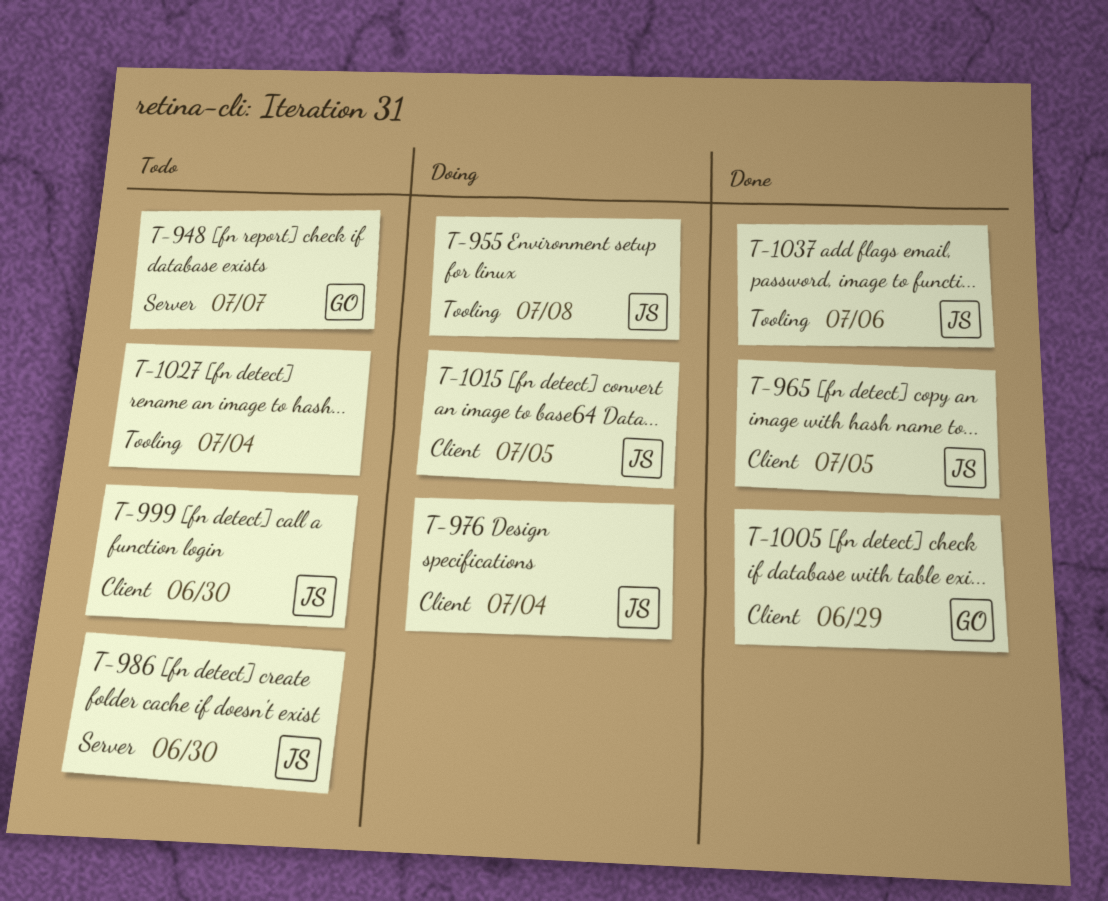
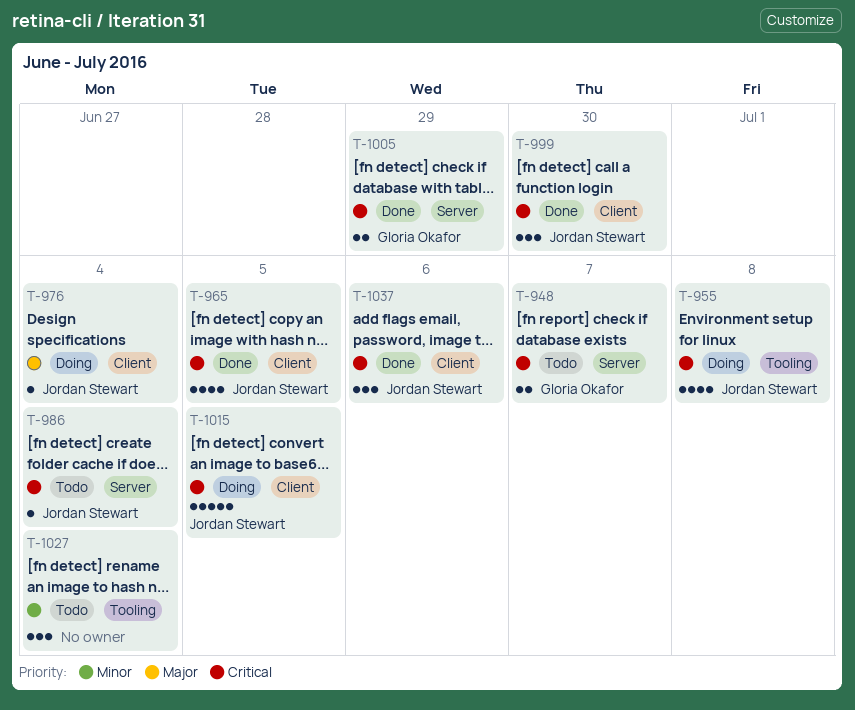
T-986, due: Jun 30 -> Jul 4
T-999, status: Todo -> Done
T-1005, label: Client -> Server
T-1037, label: Tooling -> Client

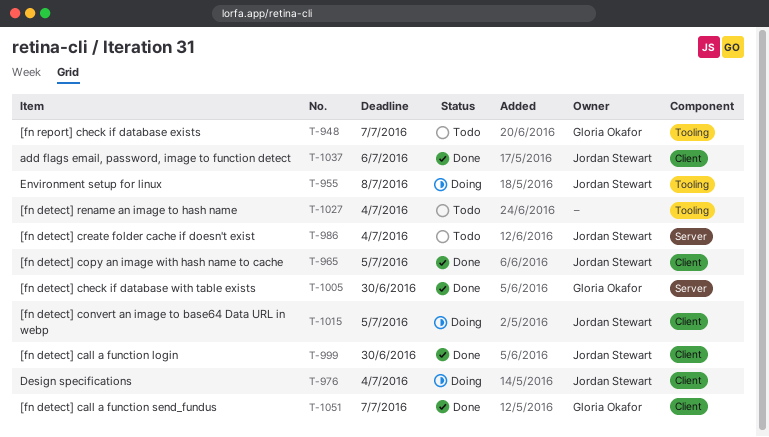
T-948, label: Server -> Tooling
T-1005, due: Jun 29 -> Jun 30
T-1051: none -> present

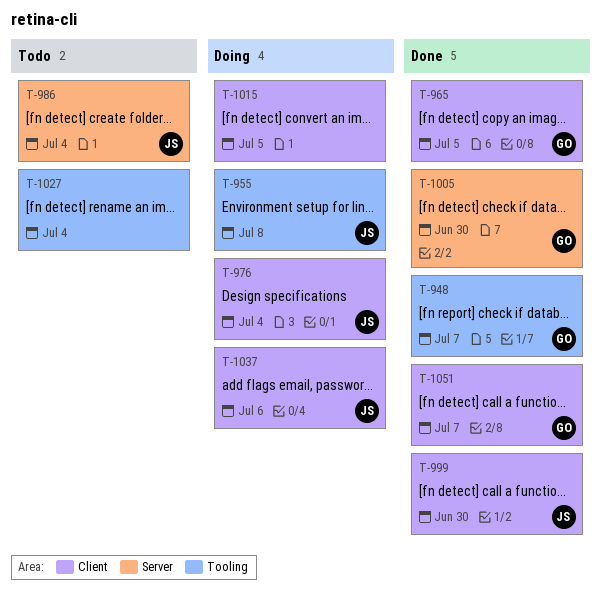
T-948, status: Todo -> Done
T-965, owner: Jordan Stewart -> Gloria Okafor
T-1015, owner: Jordan Stewart -> none
T-1037, status: Done -> Doing

